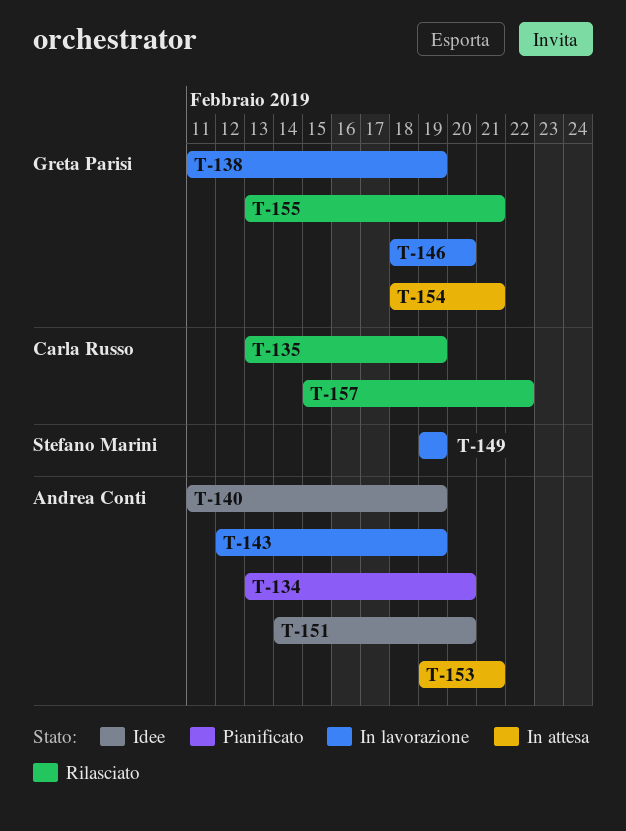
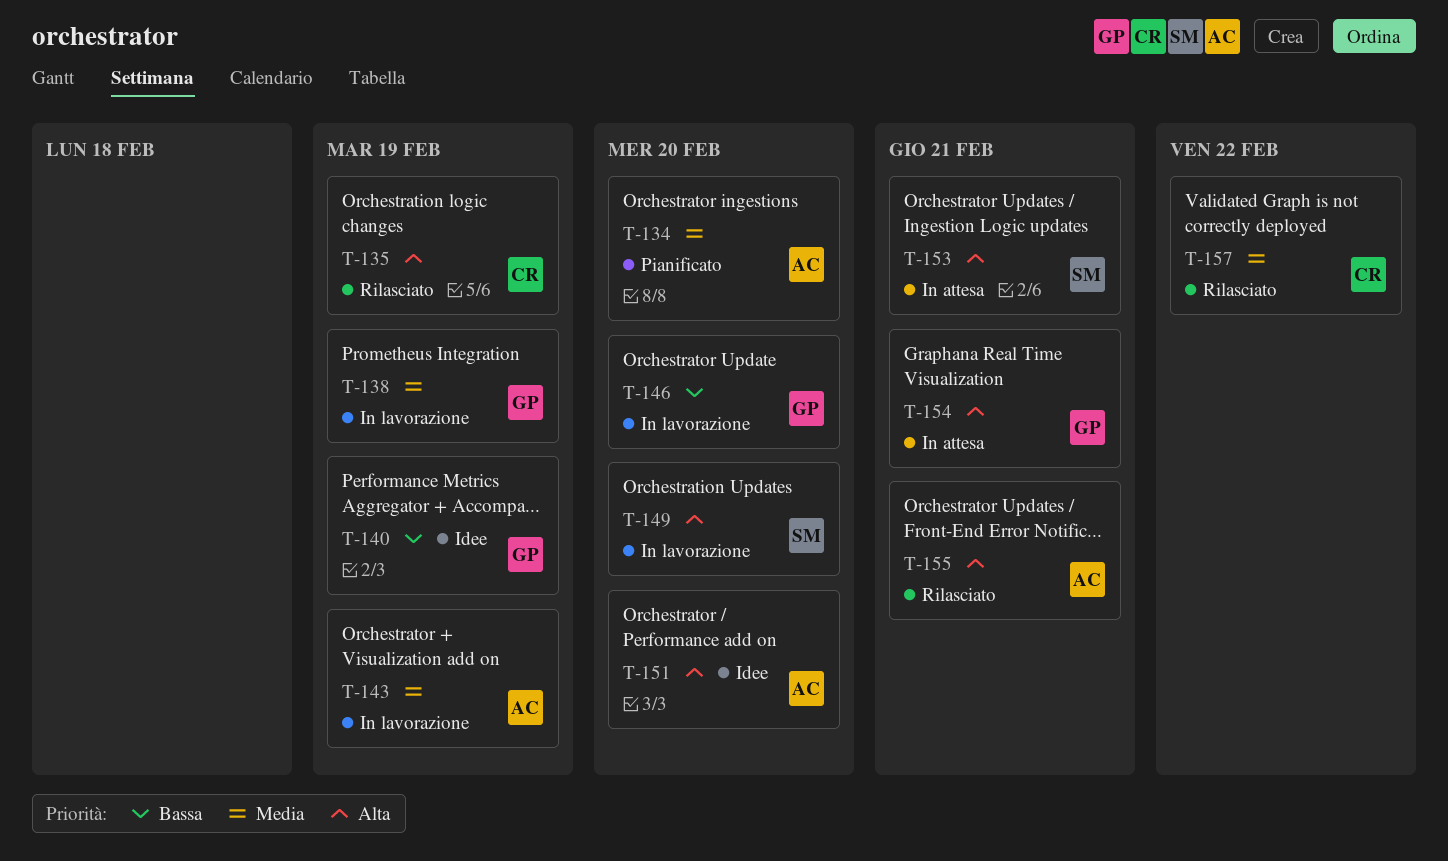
T-140, owner: Andrea Conti -> Greta Parisi
T-149, due: Feb 19 -> Feb 20
T-153, owner: Andrea Conti -> Stefano Marini
T-155, owner: Greta Parisi -> Andrea Conti

